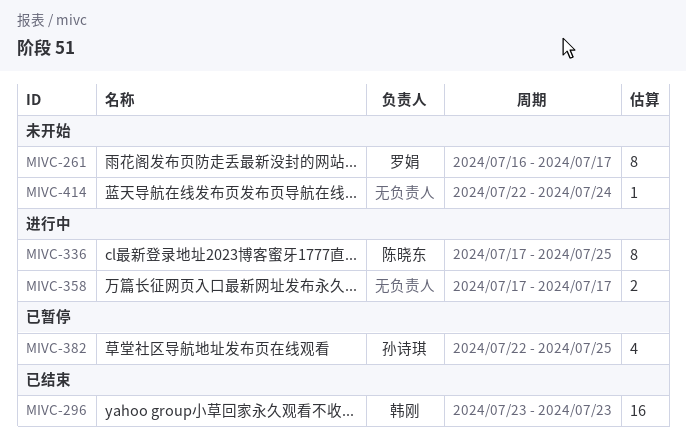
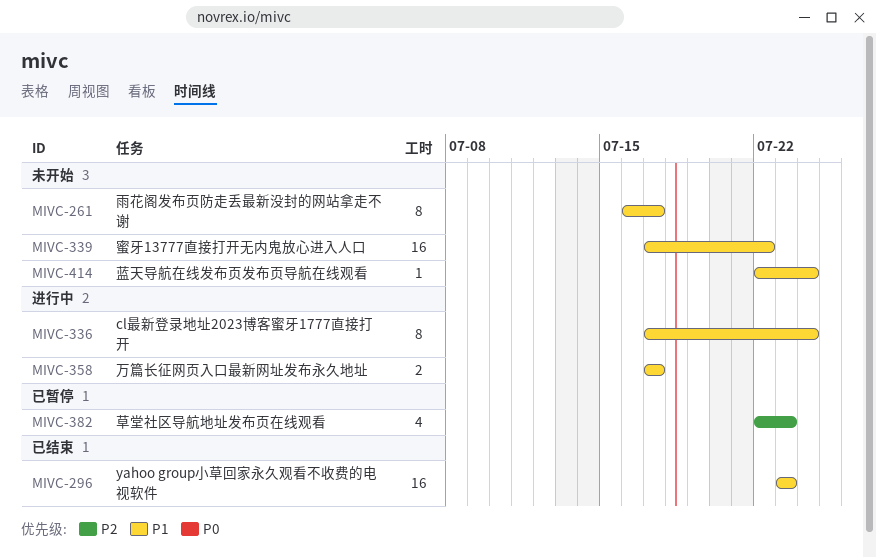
MIVC-336, due: Jul 25 -> Jul 24
MIVC-339: none -> present
MIVC-382, due: Jul 25 -> Jul 23

